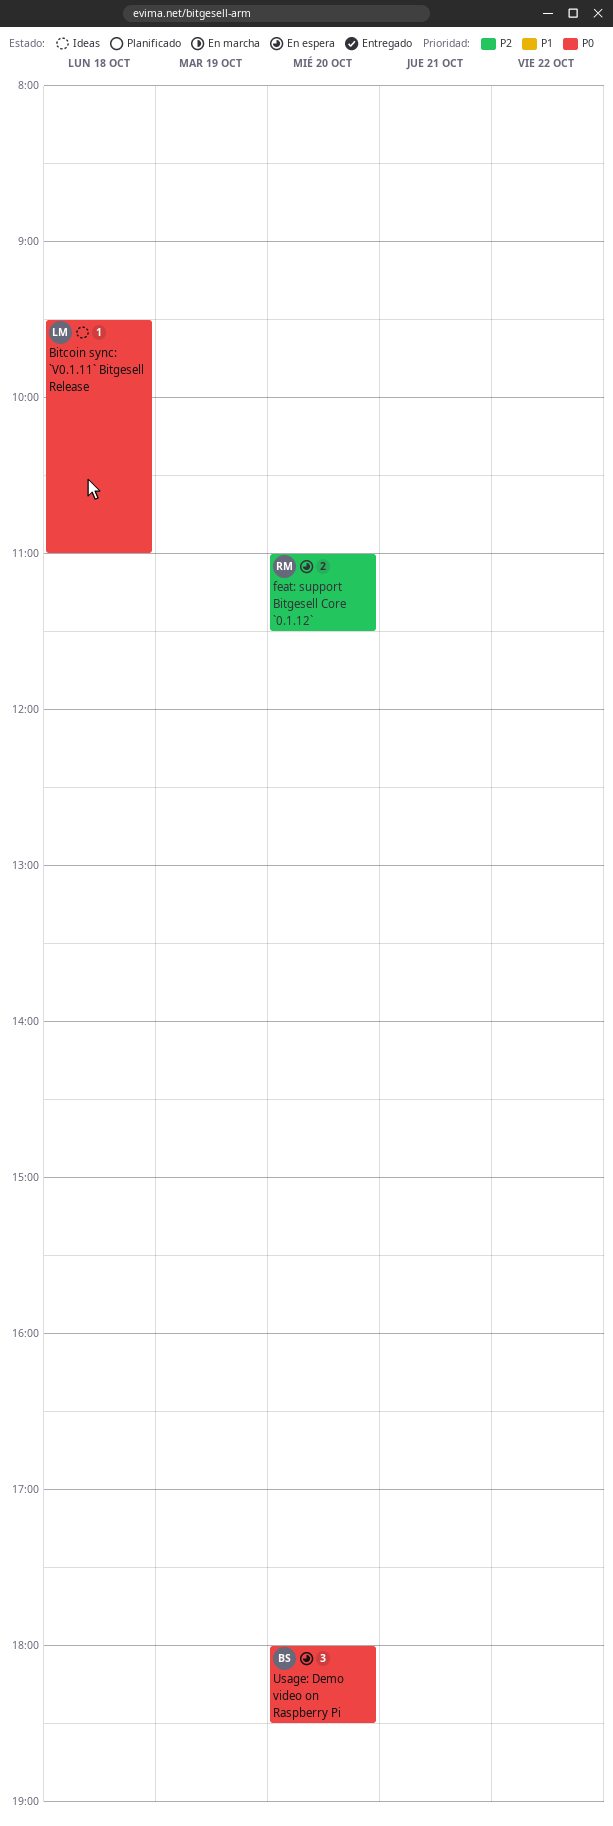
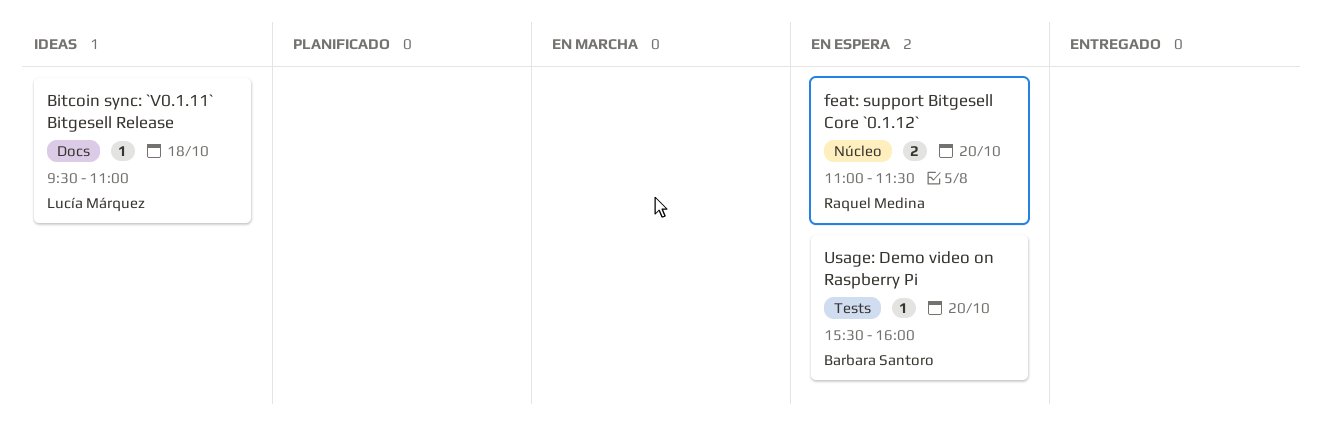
Usage: Demo video on Raspberry Pi, estimate: 3 -> 1
Usage: Demo video on Raspberry Pi, begins: 18:00 -> 15:30
Usage: Demo video on Raspberry Pi, ends: 18:30 -> 16:00

